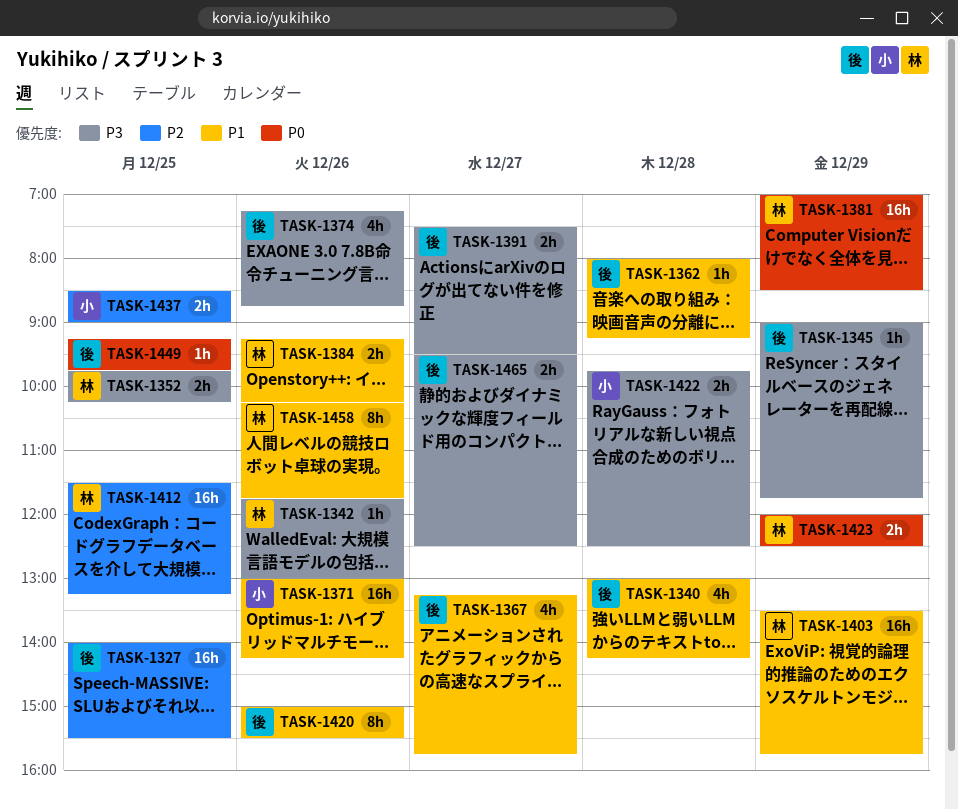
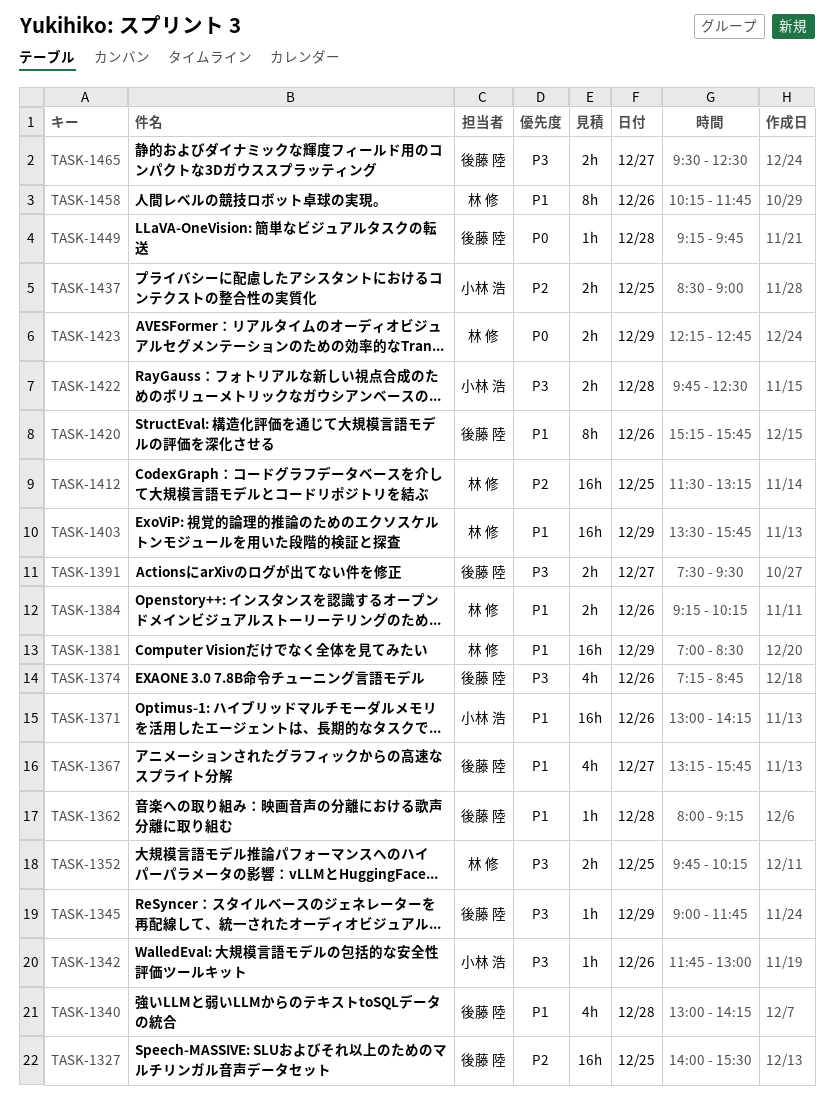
TASK-1342, owner: 林 修 -> 小林 浩
TASK-1381, priority: P0 -> P1
TASK-1420, begins: 15:00 -> 15:15
TASK-1420, ends: 15:30 -> 15:45
TASK-1423, begins: 12:00 -> 12:15
TASK-1423, ends: 12:30 -> 12:45
TASK-1449, day: Dec 25 -> Dec 28

